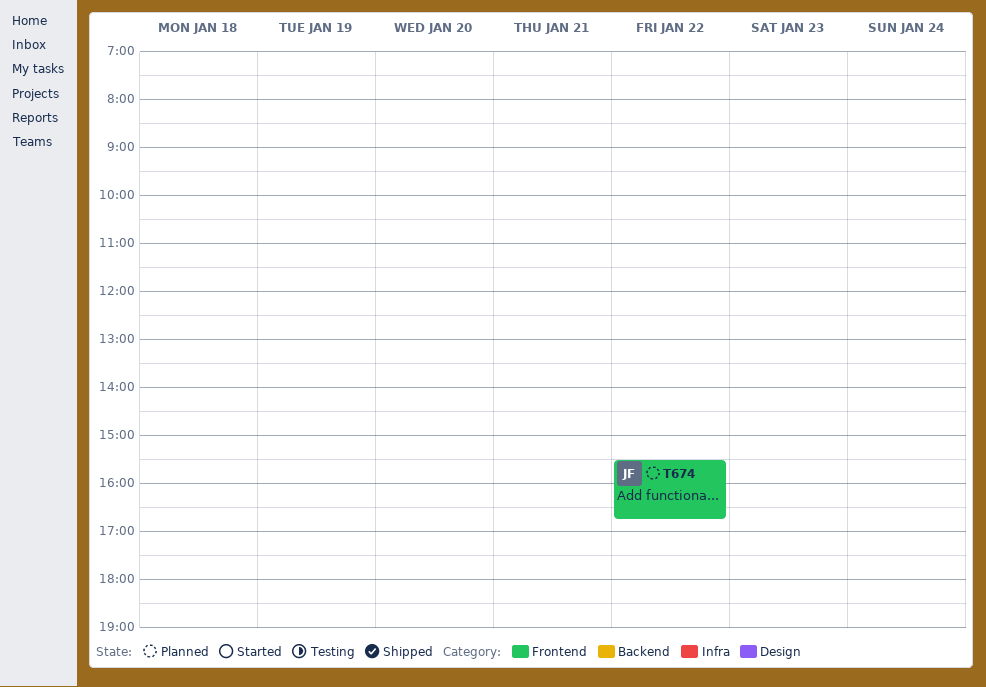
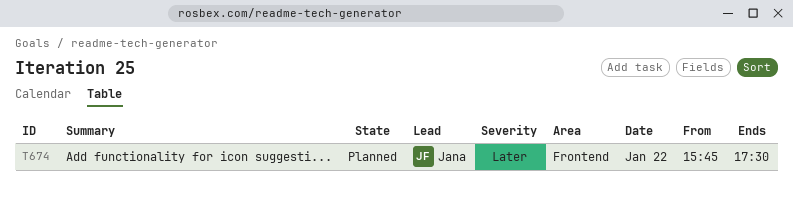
T674, begins: 15:30 -> 15:45
T674, ends: 16:45 -> 17:30

